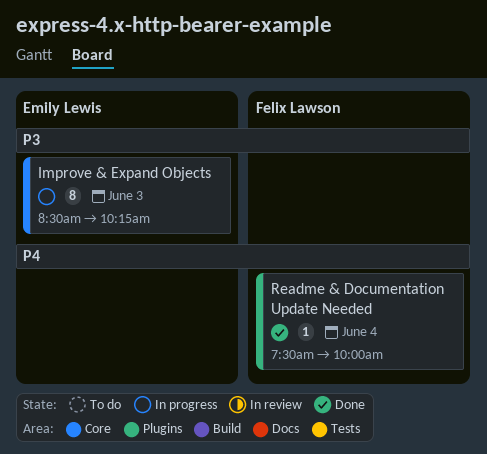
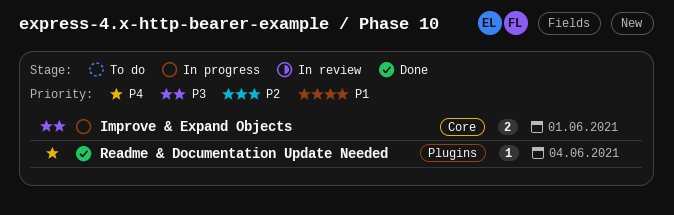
Improve & Expand Objects, estimate: 8 -> 2
Improve & Expand Objects, day: Jun 3 -> Jun 1

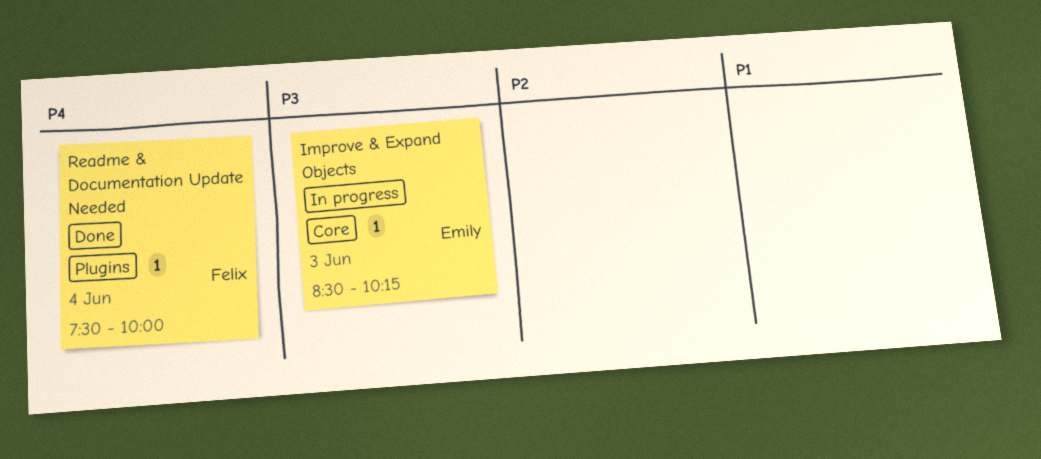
Improve & Expand Objects, estimate: 2 -> 1
Improve & Expand Objects, day: Jun 1 -> Jun 3

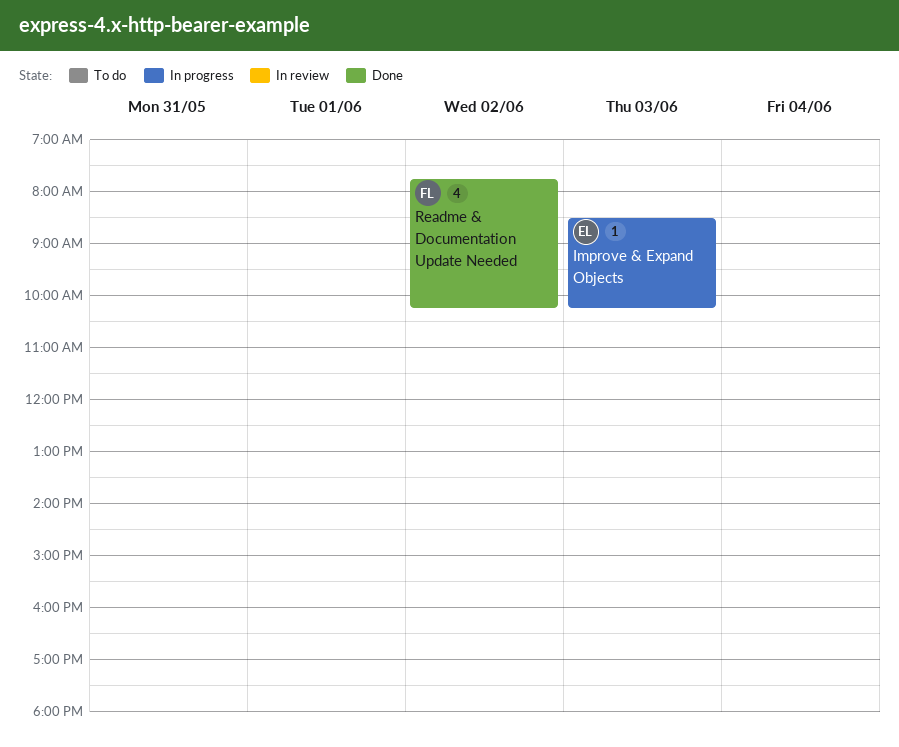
Readme & Documentation Update Needed, estimate: 1 -> 4
Readme & Documentation Update Needed, day: Jun 4 -> Jun 2
Readme & Documentation Update Needed, begins: 07:30 -> 07:45
Readme & Documentation Update Needed, ends: 10:00 -> 10:15

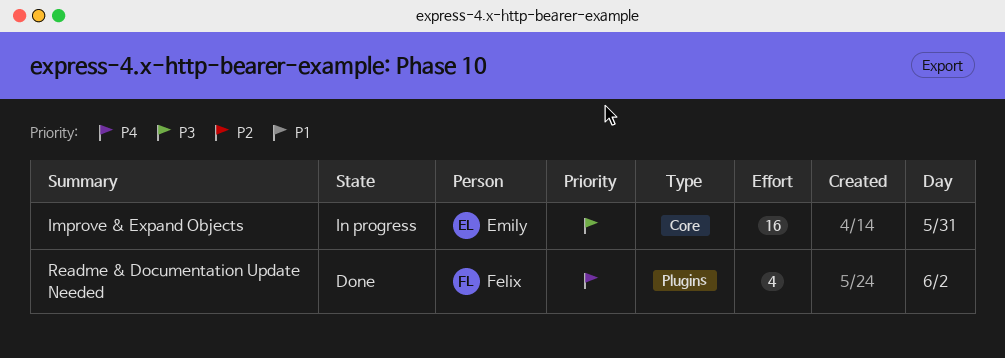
Improve & Expand Objects, estimate: 1 -> 16
Improve & Expand Objects, day: Jun 3 -> May 31

